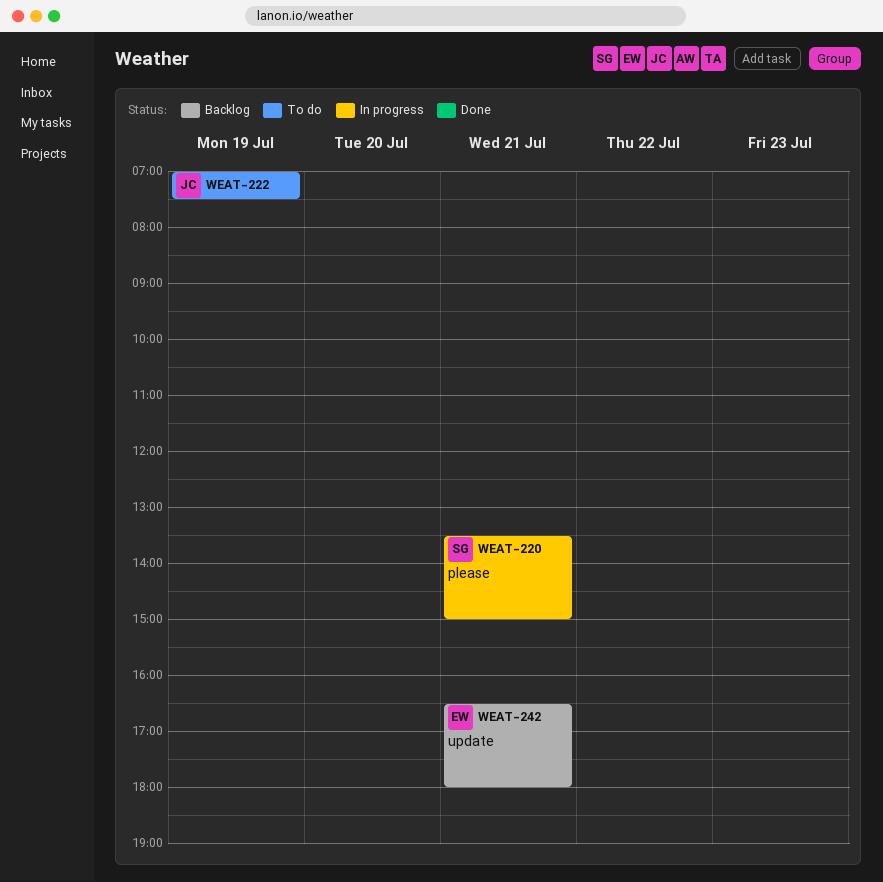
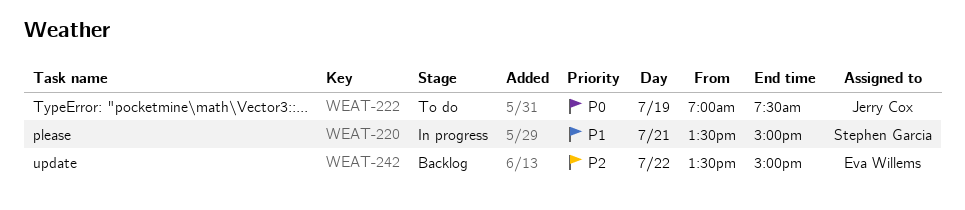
WEAT-242, day: Jul 21 -> Jul 22
WEAT-242, begins: 16:30 -> 13:30
WEAT-242, ends: 18:00 -> 15:00

